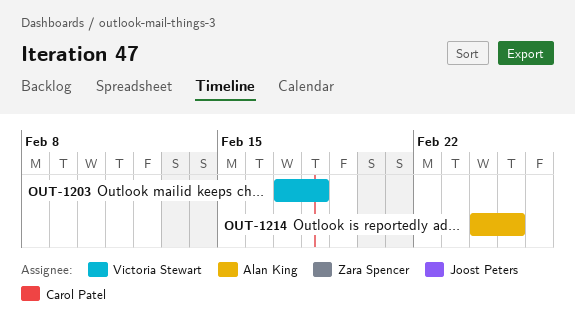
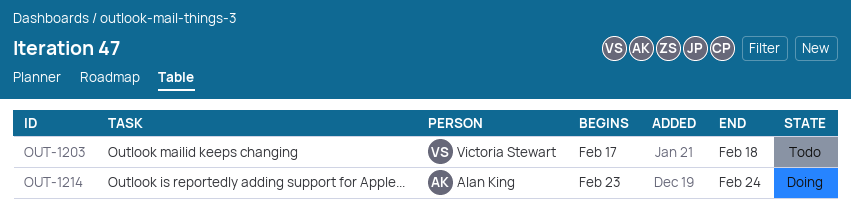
OUT-1214, start: Feb 24 -> Feb 23
OUT-1214, due: Feb 25 -> Feb 24

